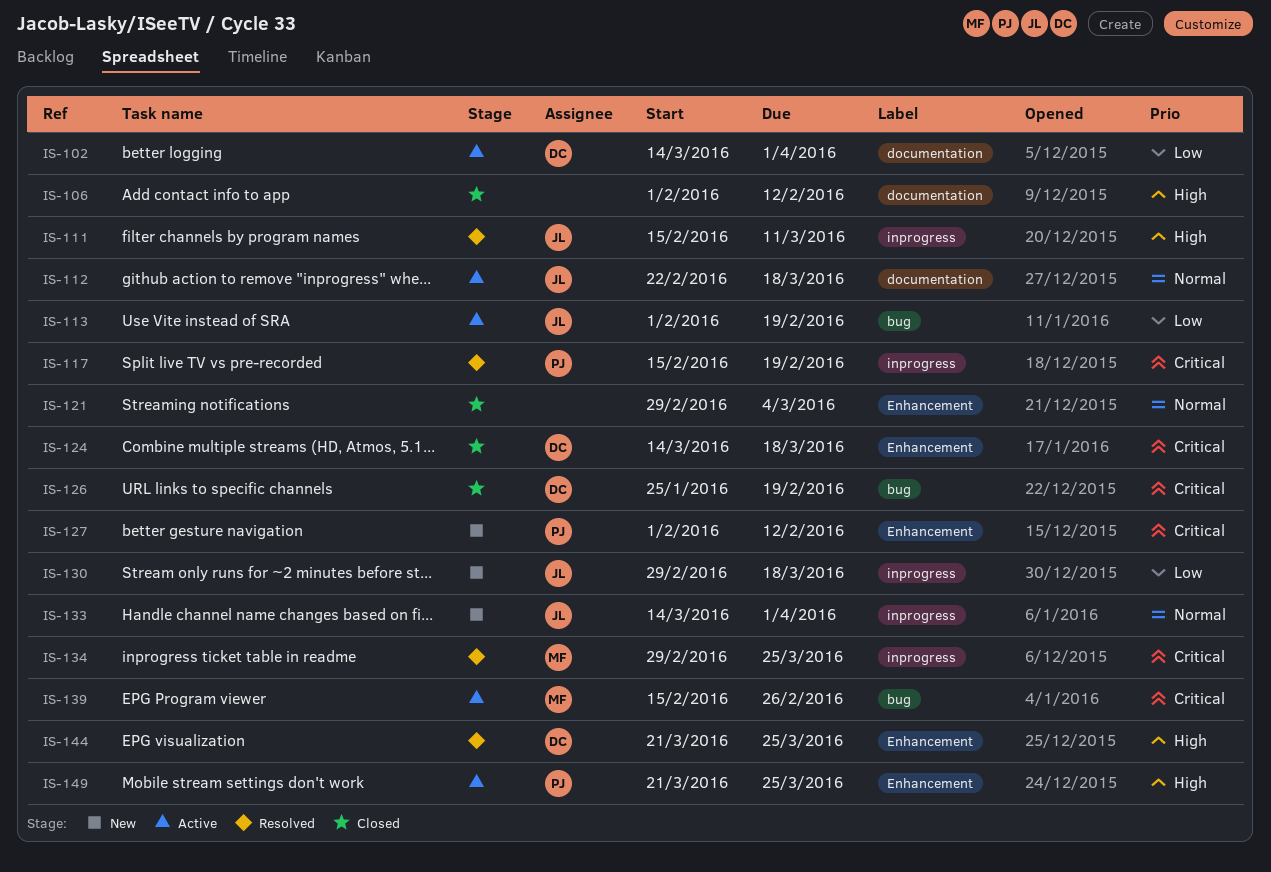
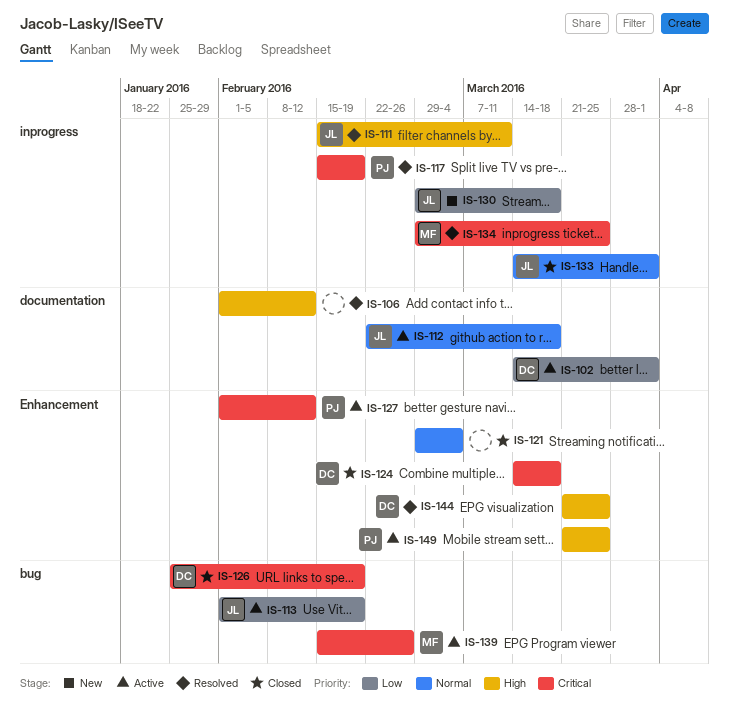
IS-106, status: Closed -> Resolved
IS-127, status: New -> Active
IS-133, status: New -> Closed

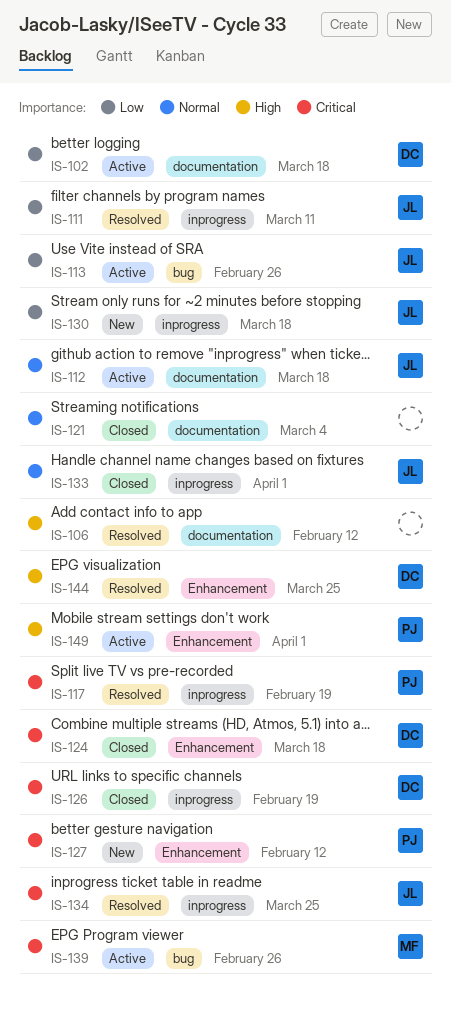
IS-102, due: Apr 1 -> Mar 18
IS-111, priority: High -> Low
IS-113, due: Feb 19 -> Feb 26
IS-121, label: Enhancement -> documentation
IS-126, label: bug -> inprogress
IS-127, status: Active -> New
IS-134, owner: MF -> JL
IS-149, due: Mar 25 -> Apr 1

